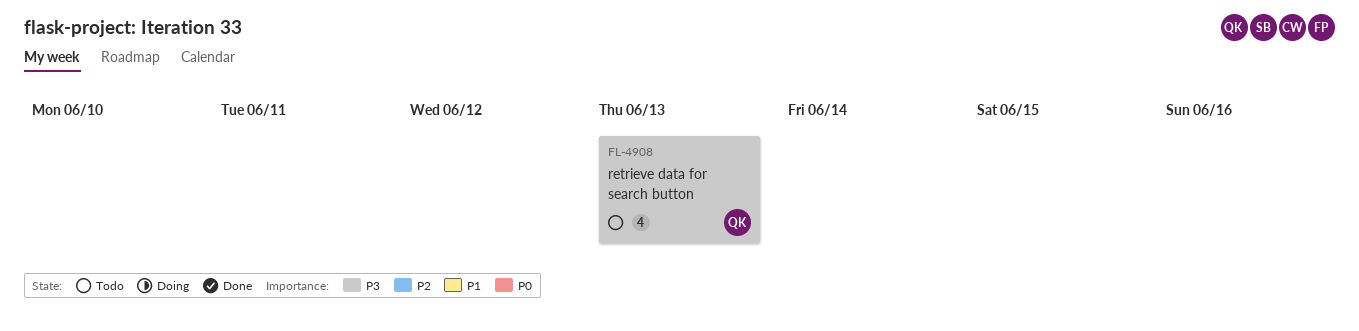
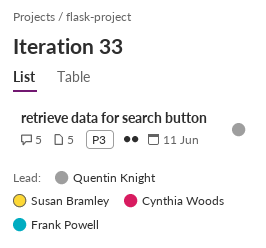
retrieve data for search button, estimate: 4 -> 2
retrieve data for search button, due: Jun 13 -> Jun 11

